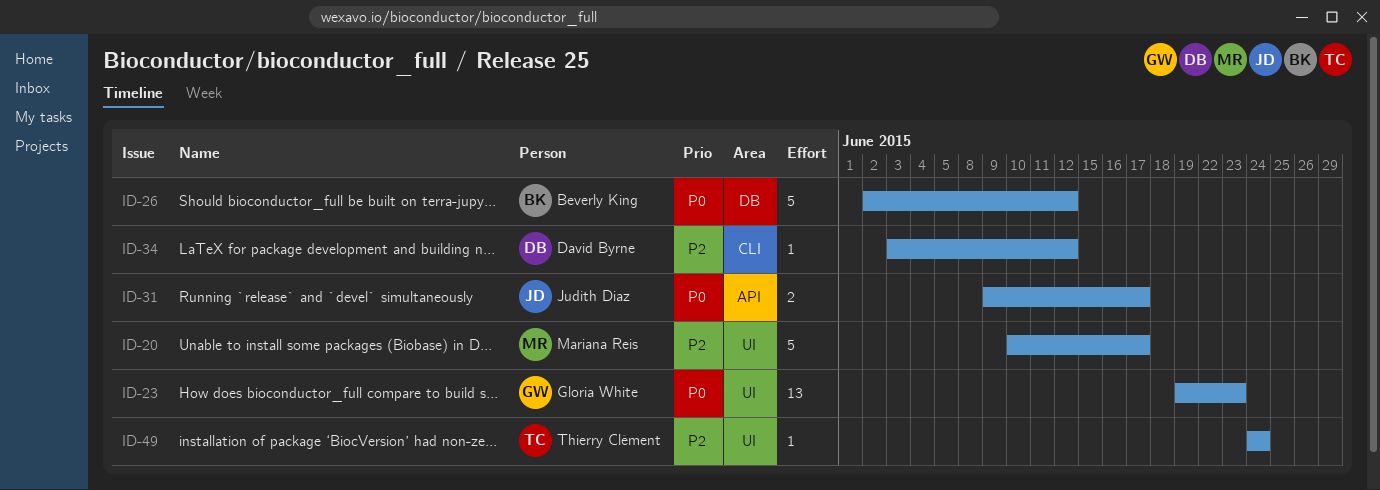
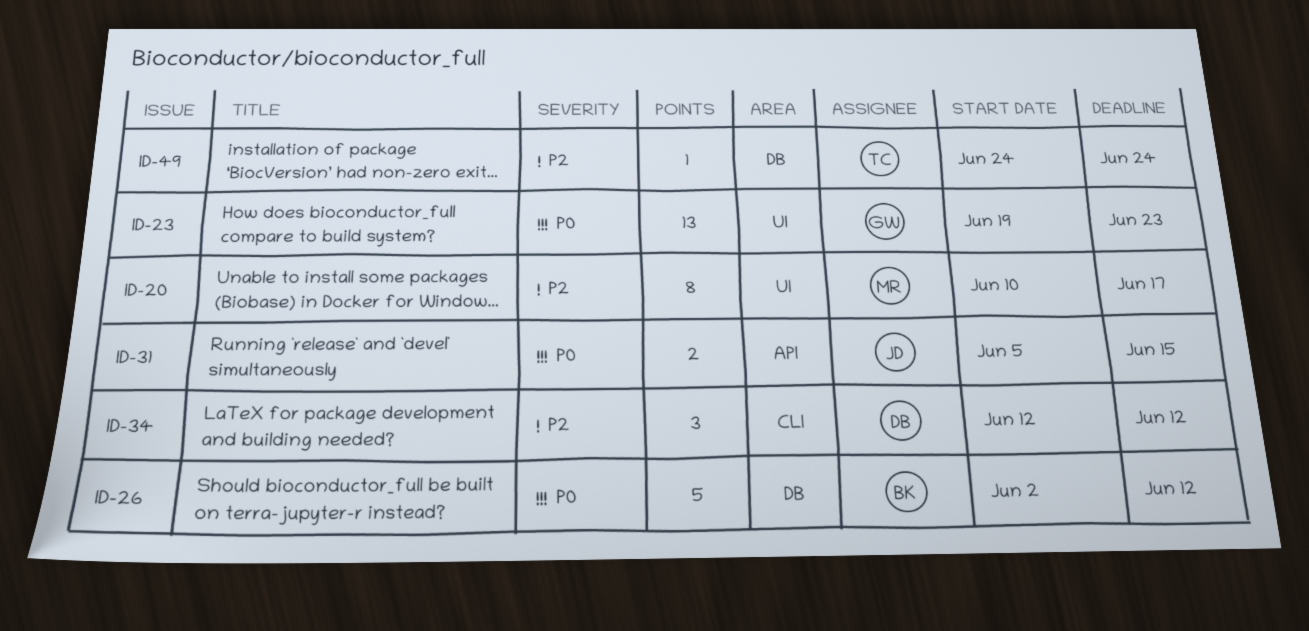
ID-20, estimate: 5 -> 8
ID-31, start: Jun 9 -> Jun 5
ID-31, due: Jun 17 -> Jun 15
ID-34, estimate: 1 -> 3
ID-34, start: Jun 3 -> Jun 12
ID-49, label: UI -> DB

